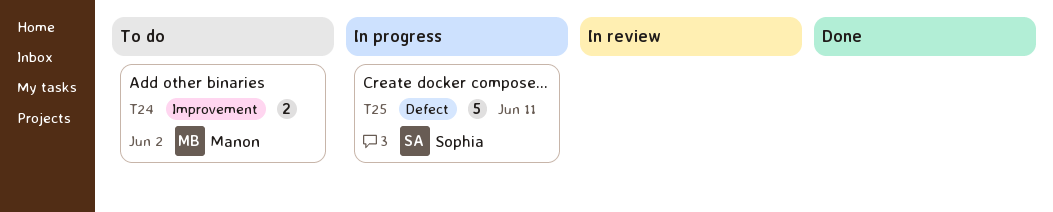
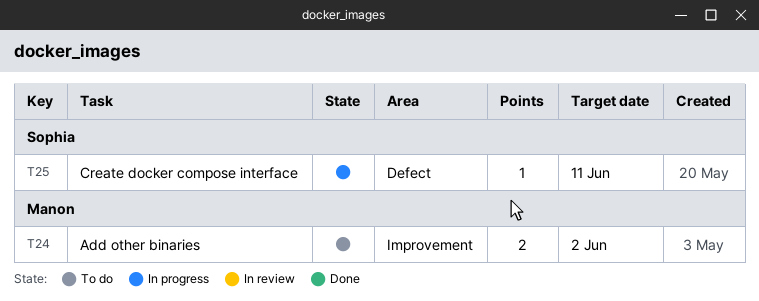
T25, estimate: 5 -> 1

